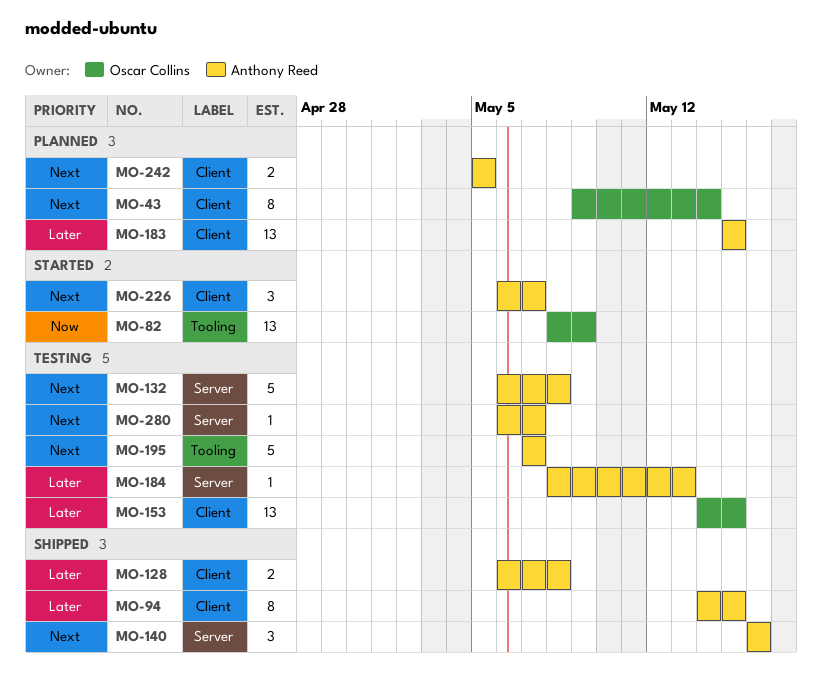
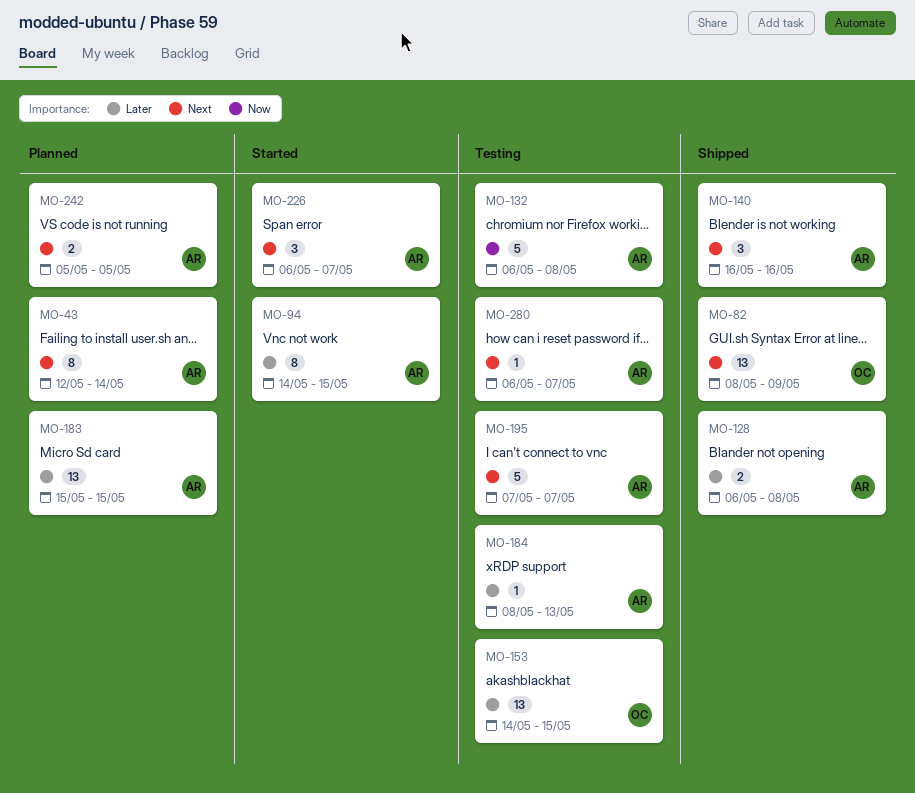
MO-43, owner: Oscar Collins -> Anthony Reed
MO-43, start: May 9 -> May 12
MO-82, status: Started -> Shipped
MO-82, priority: Now -> Next
MO-94, status: Shipped -> Started
MO-132, priority: Next -> Now

